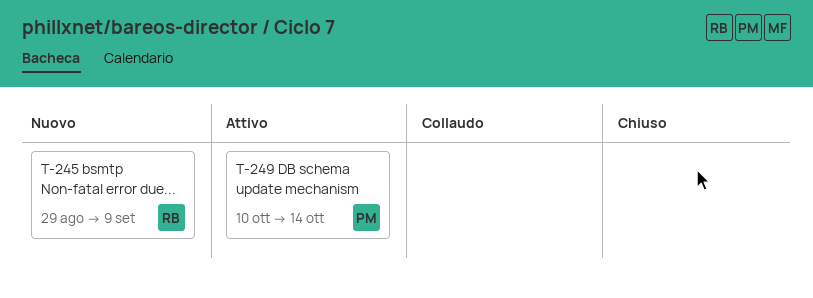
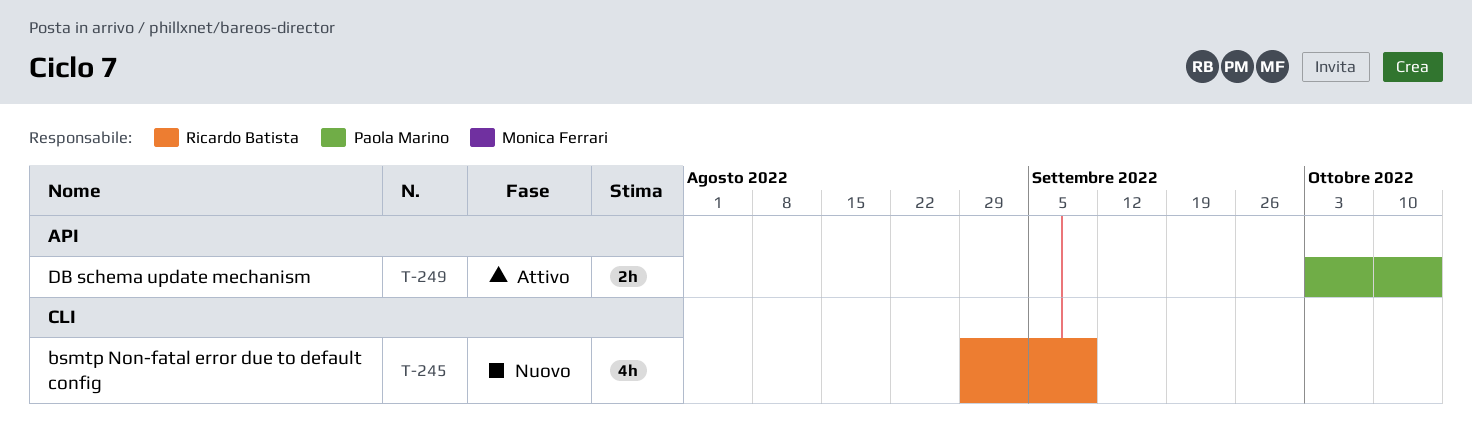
T-249, start: Oct 10 -> Oct 3

